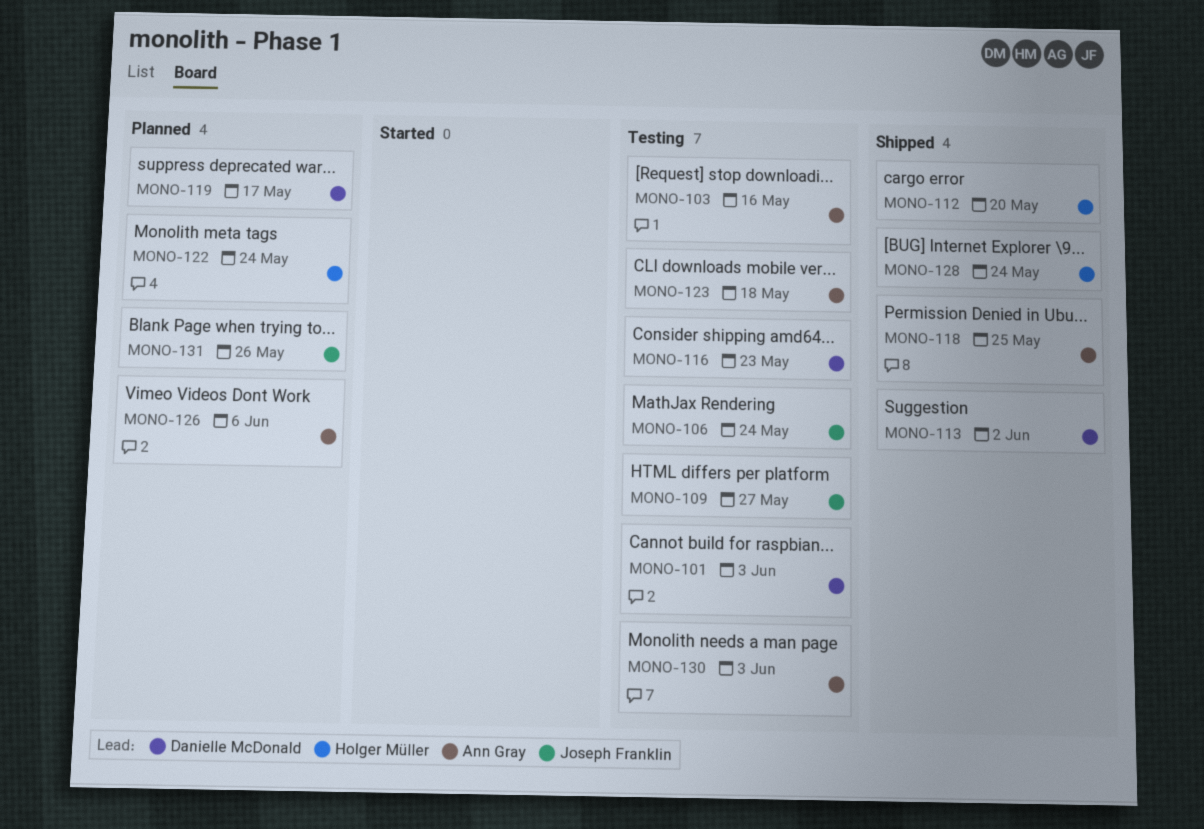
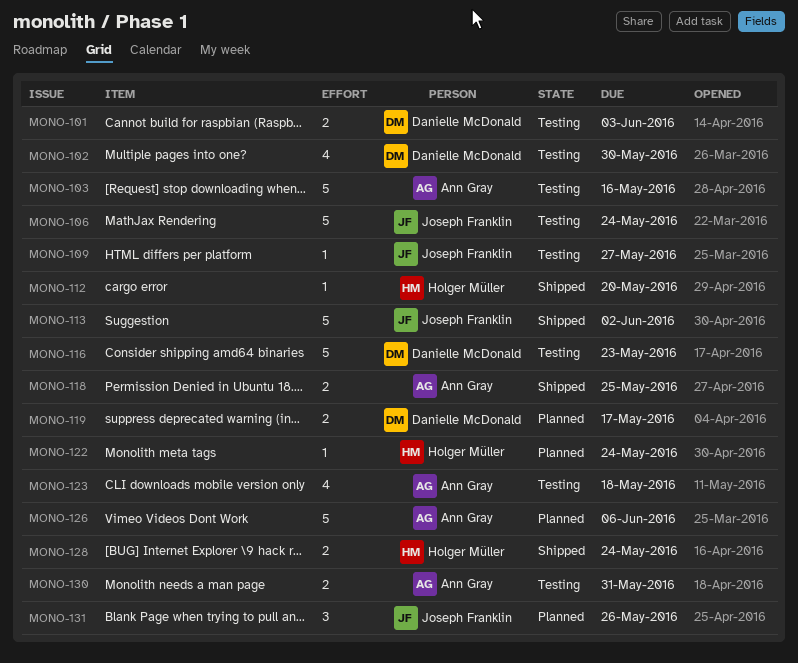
MONO-102: none -> present
MONO-113, owner: Danielle McDonald -> Joseph Franklin
MONO-130, due: Jun 3 -> May 31

